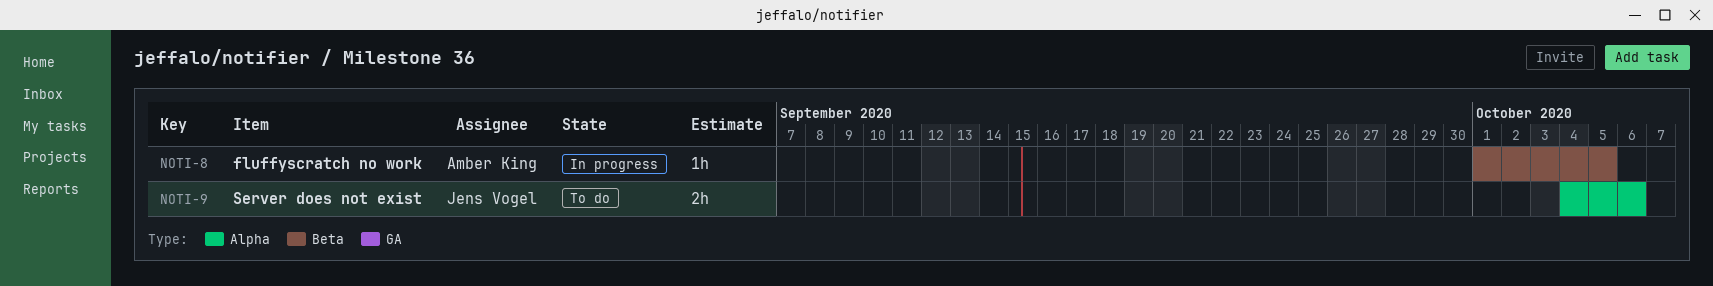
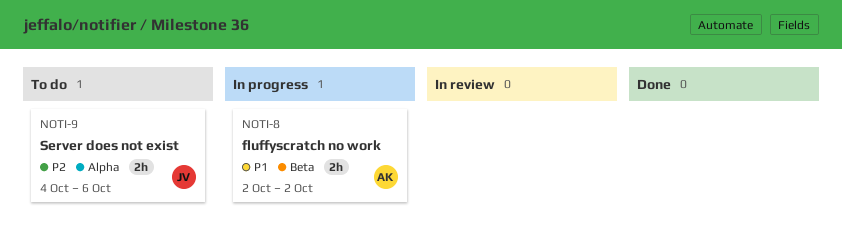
NOTI-8, estimate: 1h -> 2h
NOTI-8, start: Oct 1 -> Oct 2
NOTI-8, due: Oct 5 -> Oct 2

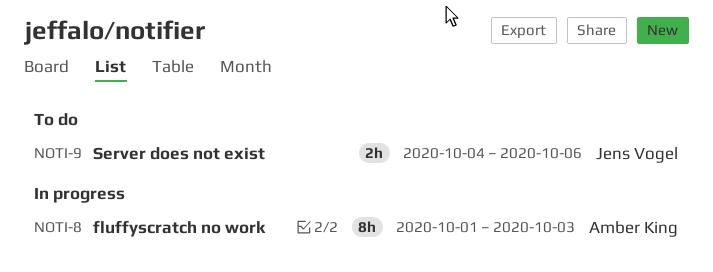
NOTI-8, estimate: 2h -> 8h
NOTI-8, start: Oct 2 -> Oct 1
NOTI-8, due: Oct 2 -> Oct 3

